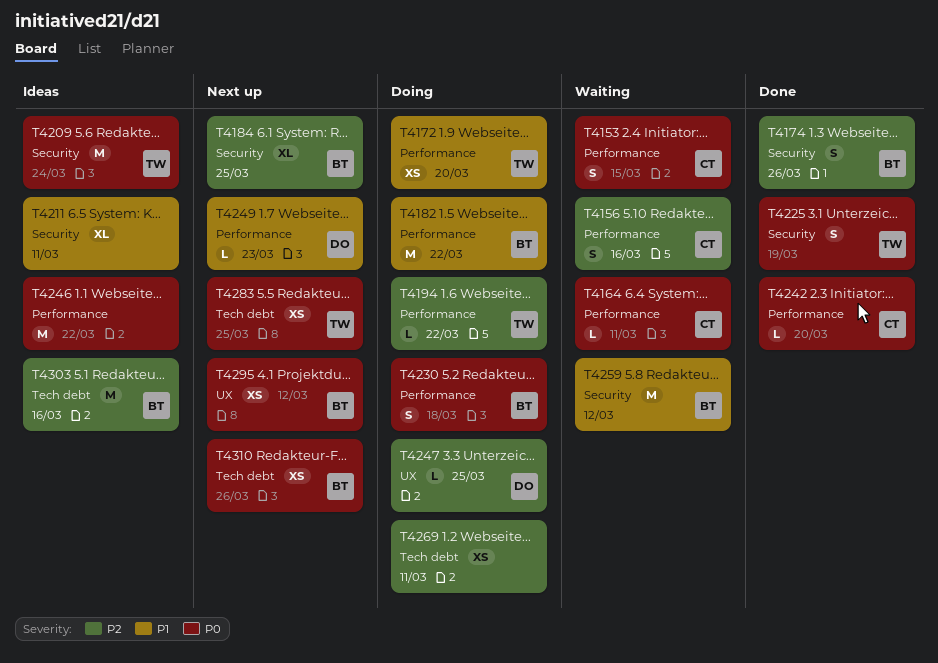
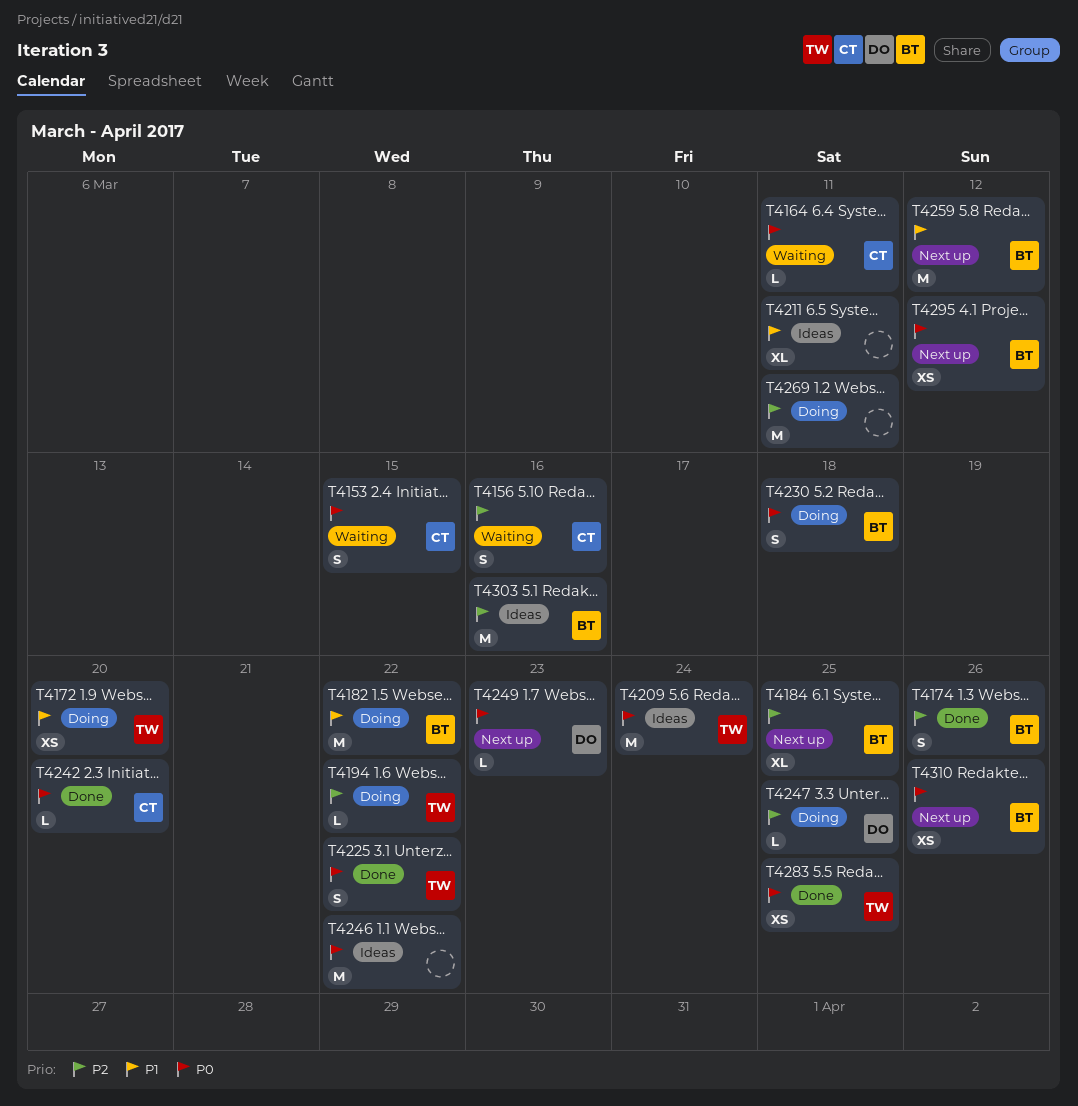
T4225, due: Mar 19 -> Mar 22
T4249, priority: P1 -> P0
T4259, status: Waiting -> Next up
T4269, estimate: XS -> M
T4283, status: Next up -> Done

